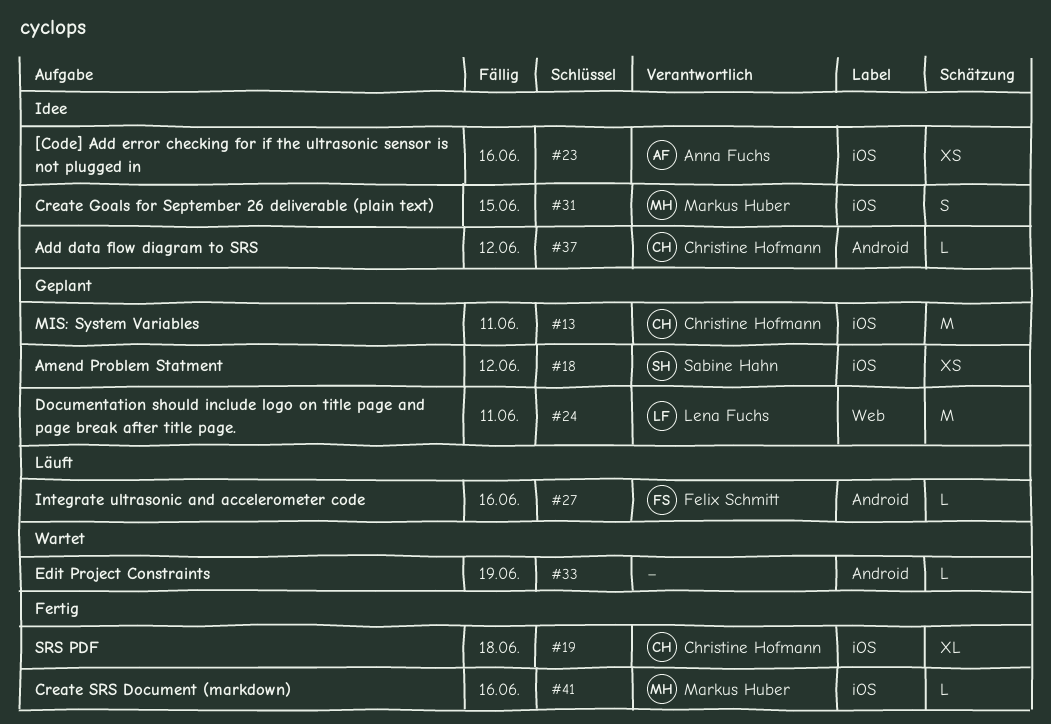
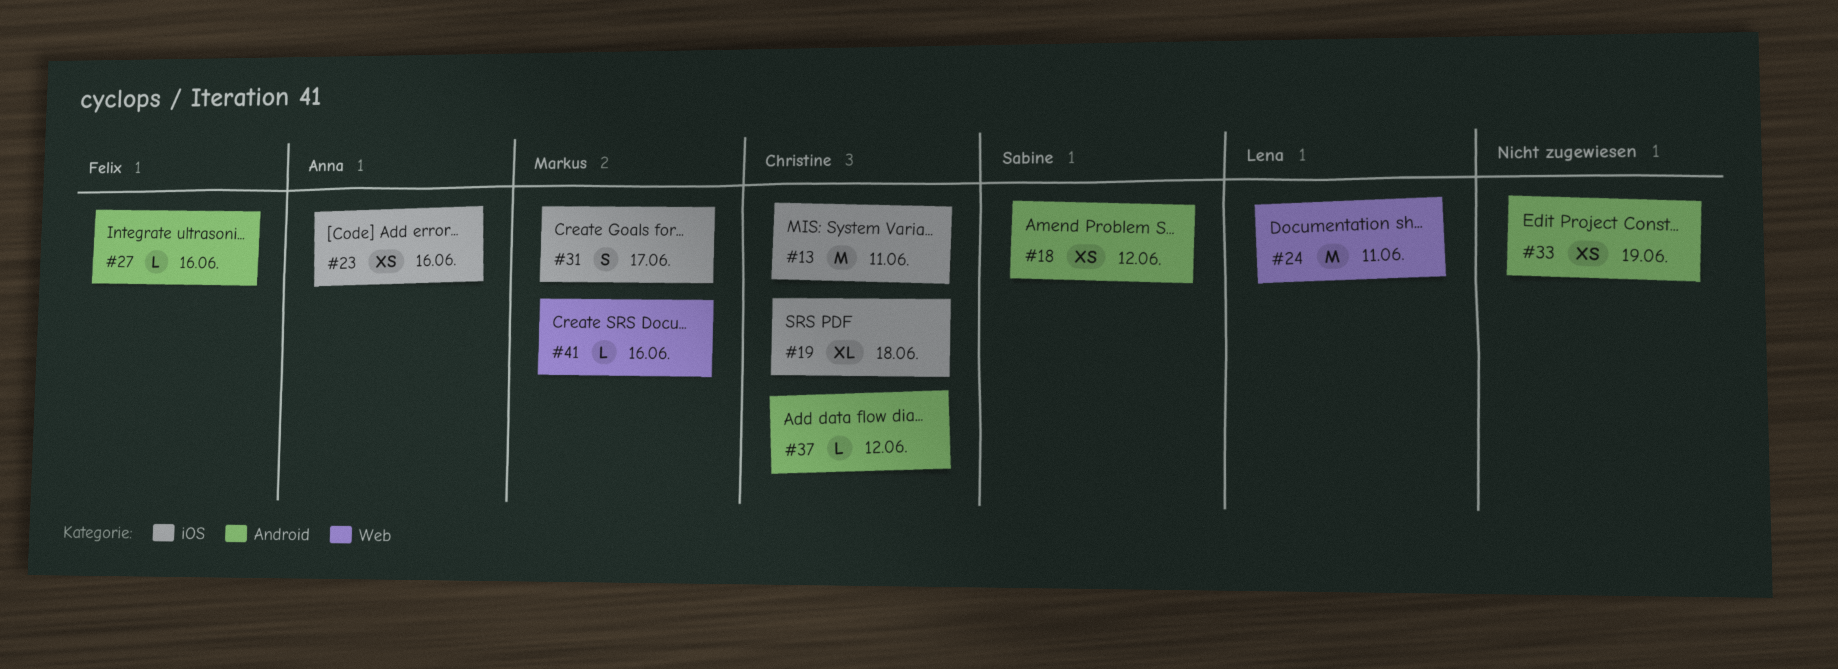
#18, label: iOS -> Android
#31, due: Jun 15 -> Jun 17
#33, estimate: L -> XS
#41, label: iOS -> Web

